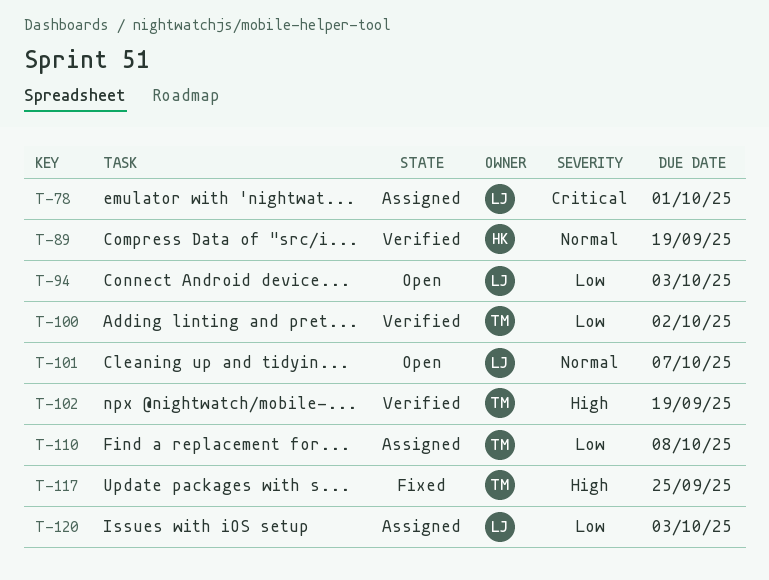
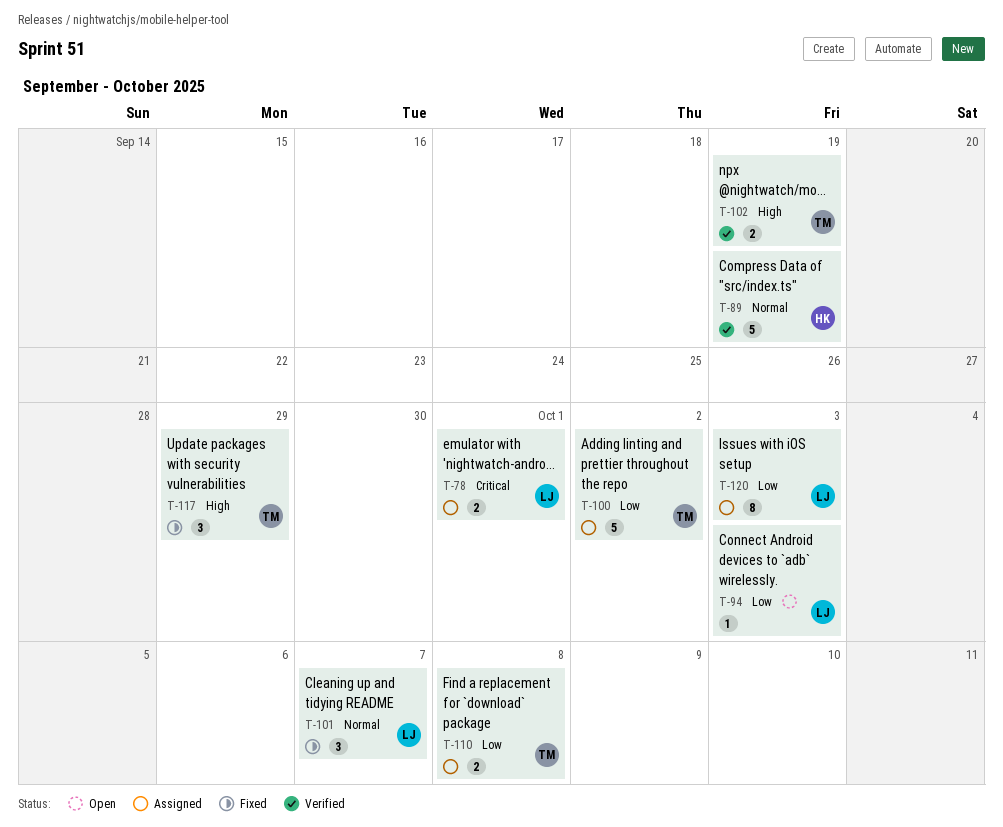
T-100, status: Verified -> Assigned
T-101, status: Open -> Fixed
T-117, due: Sep 25 -> Sep 29

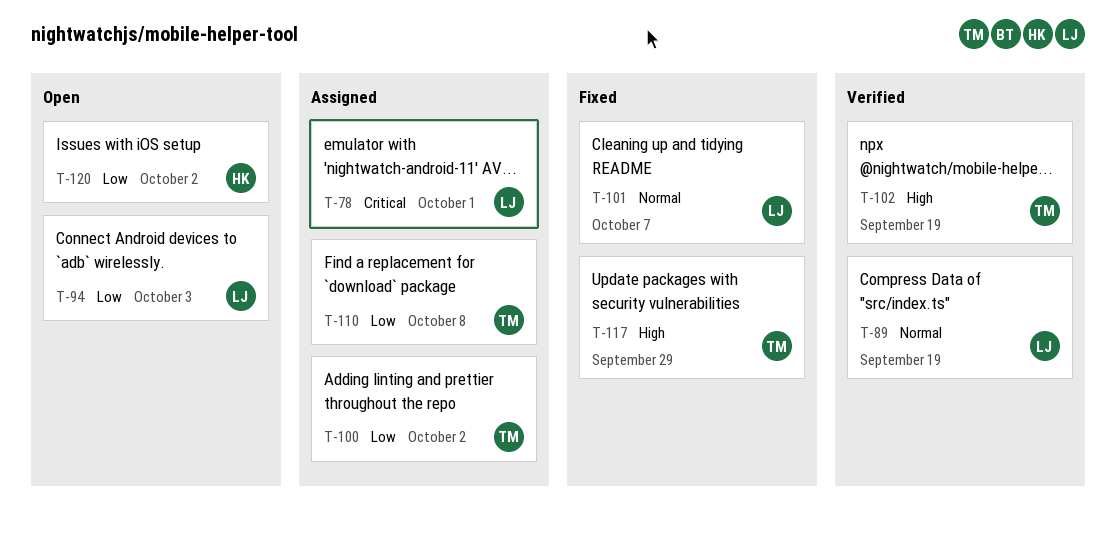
T-89, owner: HK -> LJ
T-120, status: Assigned -> Open
T-120, owner: LJ -> HK
T-120, due: Oct 3 -> Oct 2

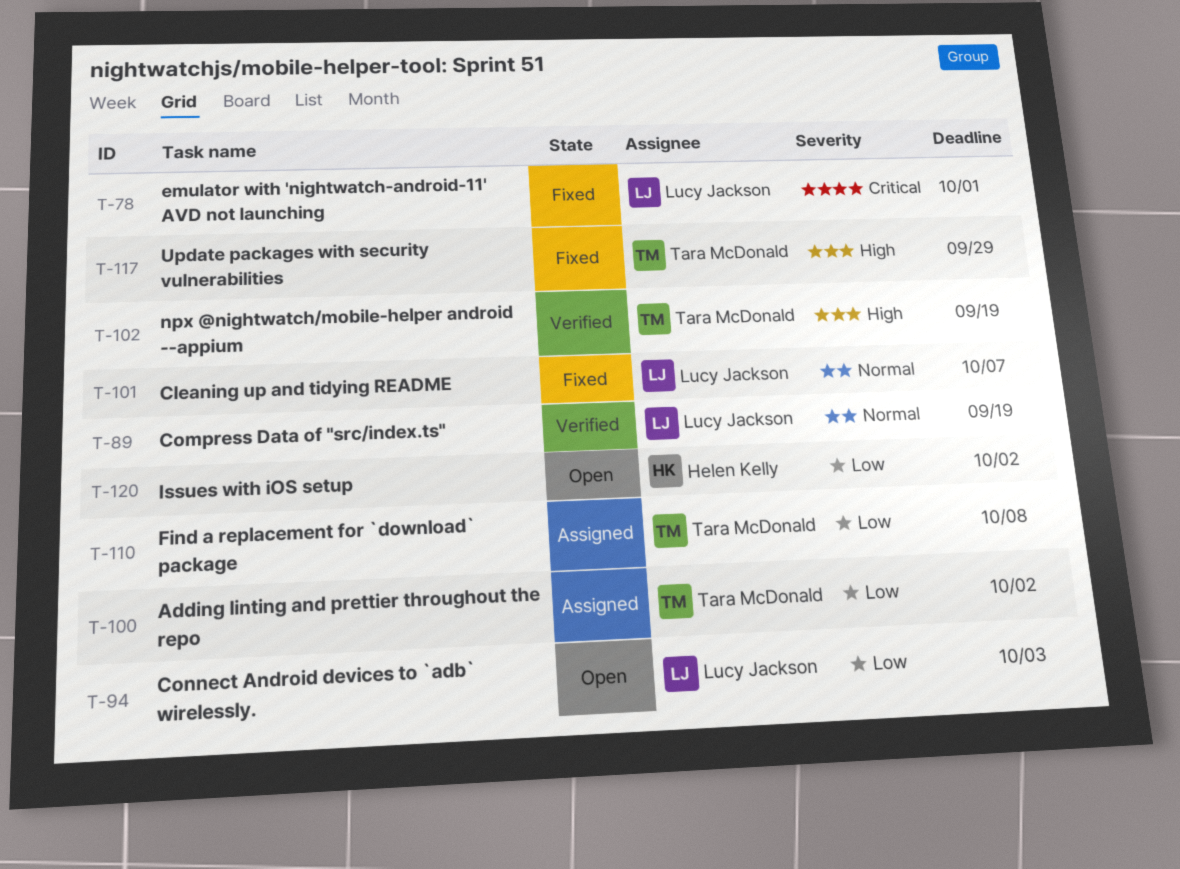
T-78, status: Assigned -> Fixed

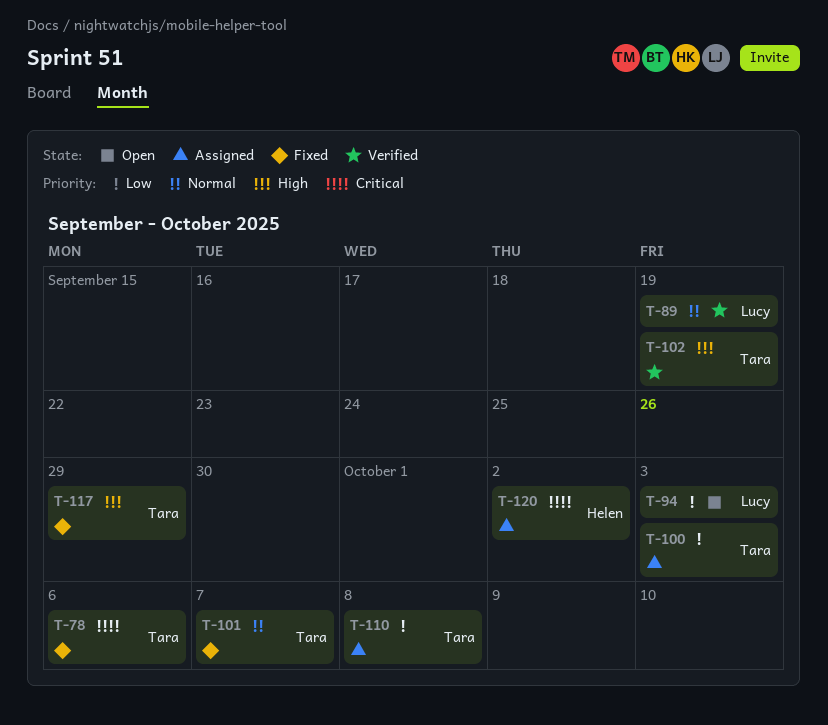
T-78, owner: Lucy Jackson -> Tara McDonald
T-78, due: Oct 1 -> Oct 6
T-100, due: Oct 2 -> Oct 3
T-101, owner: Lucy Jackson -> Tara McDonald
T-120, status: Open -> Assigned
T-120, priority: Low -> Critical

